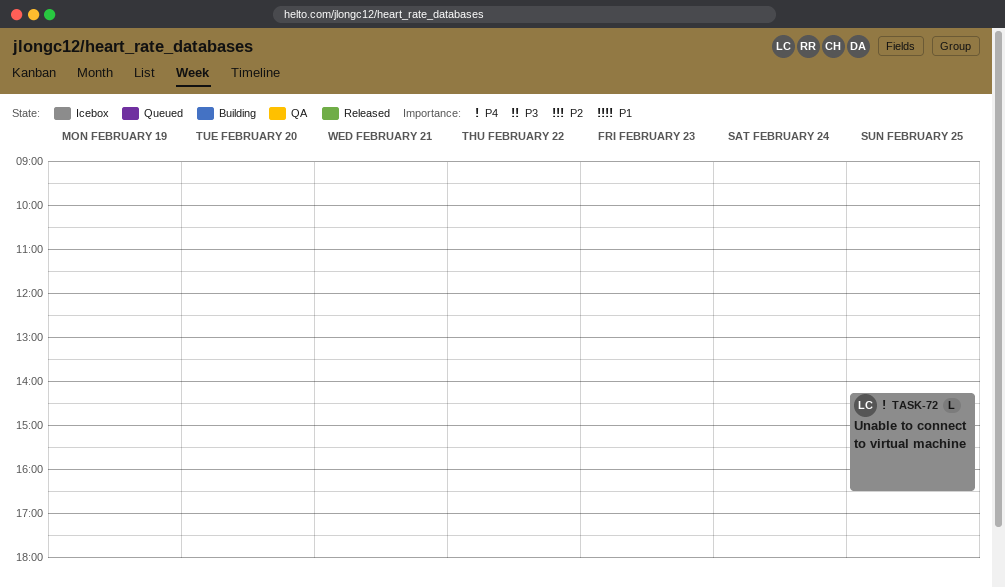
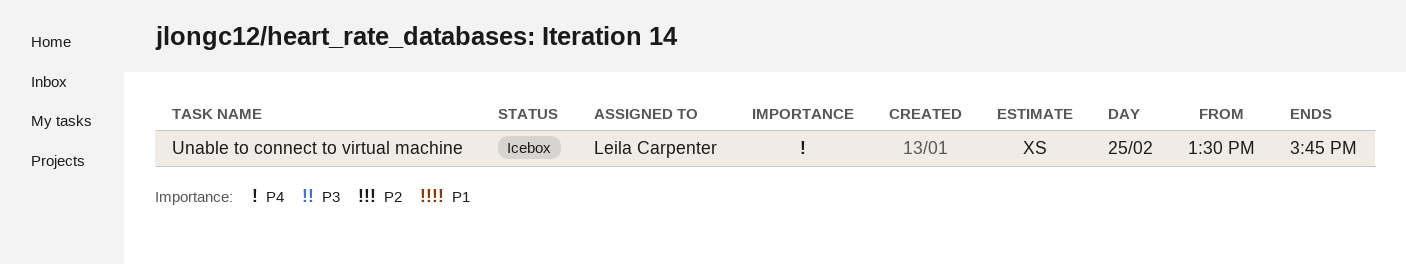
Unable to connect to virtual machine, estimate: L -> XS
Unable to connect to virtual machine, begins: 14:15 -> 13:30
Unable to connect to virtual machine, ends: 16:30 -> 15:45

